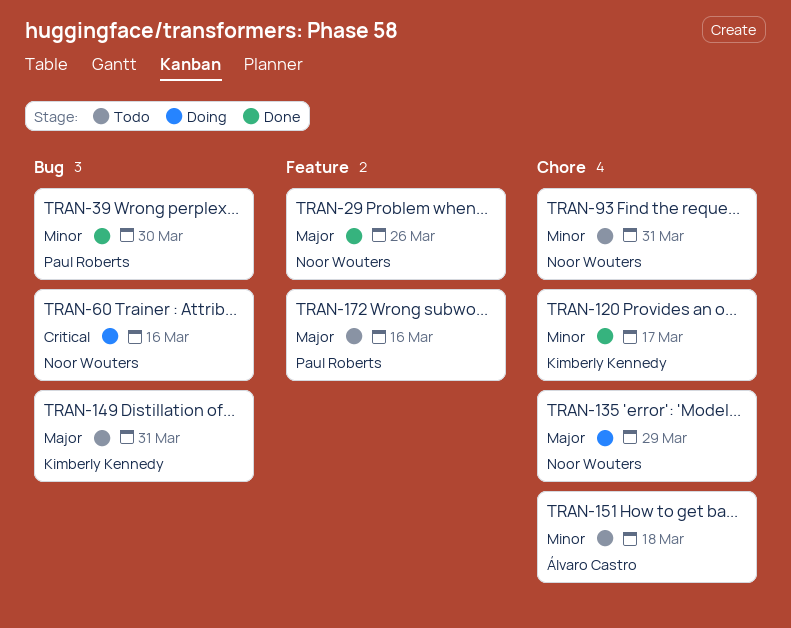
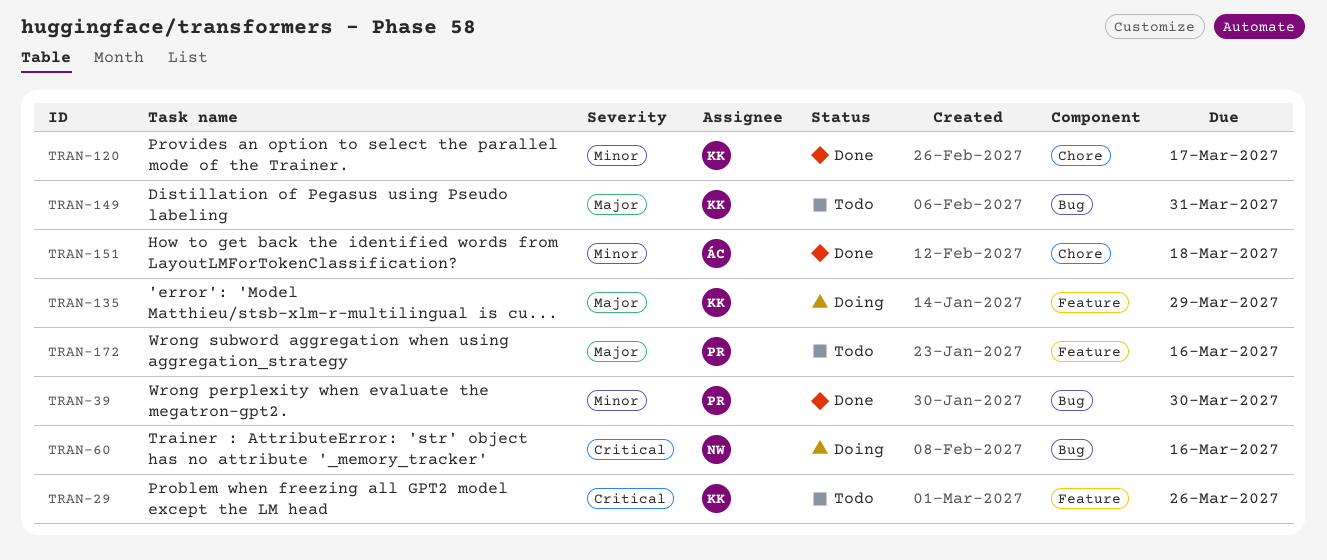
TRAN-29, status: Done -> Todo
TRAN-29, owner: Noor Wouters -> Kimberly Kennedy
TRAN-29, priority: Major -> Critical
TRAN-93: present -> none
TRAN-135, owner: Noor Wouters -> Kimberly Kennedy
TRAN-135, label: Chore -> Feature
TRAN-151, status: Todo -> Done

